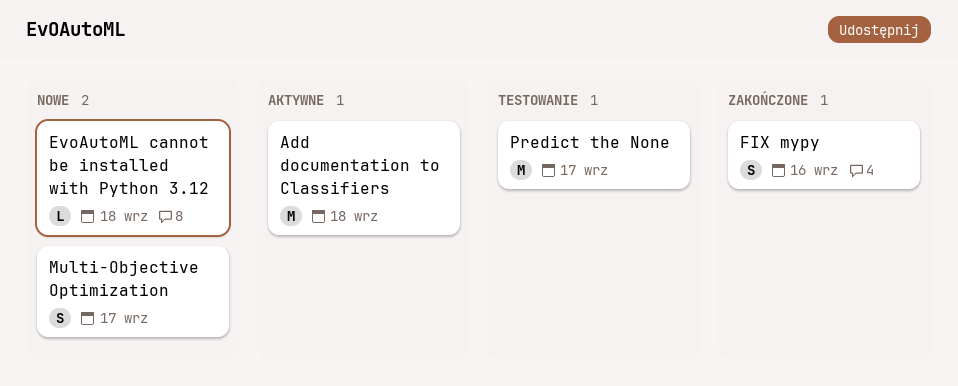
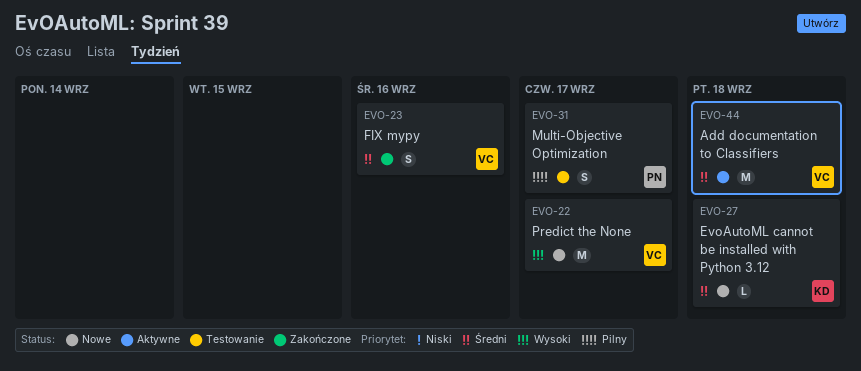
Multi-Objective Optimization, status: Nowe -> Testowanie
Predict the None, status: Testowanie -> Nowe

